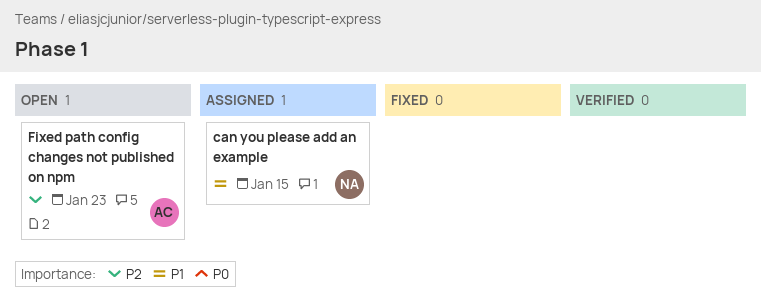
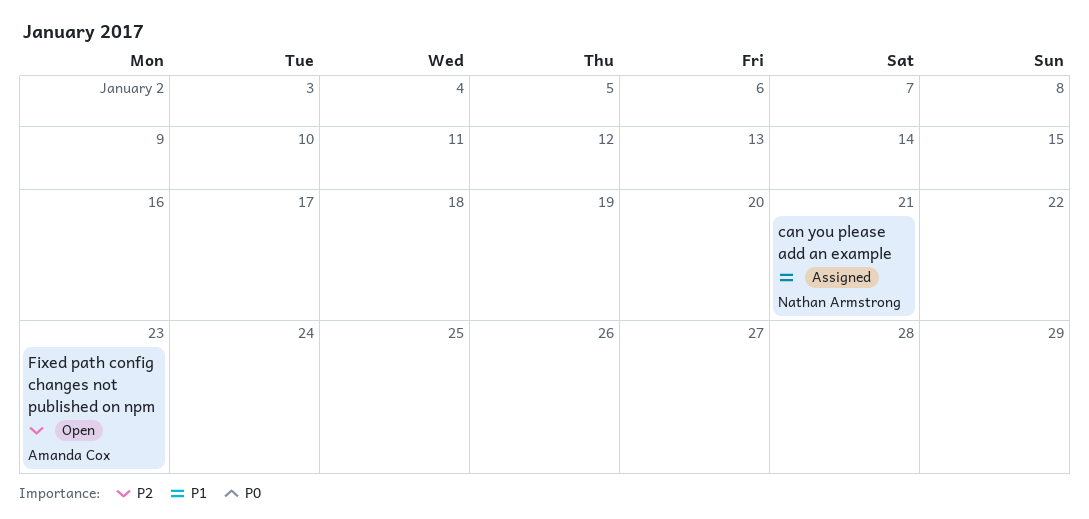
can you please add an example, due: Jan 15 -> Jan 21

